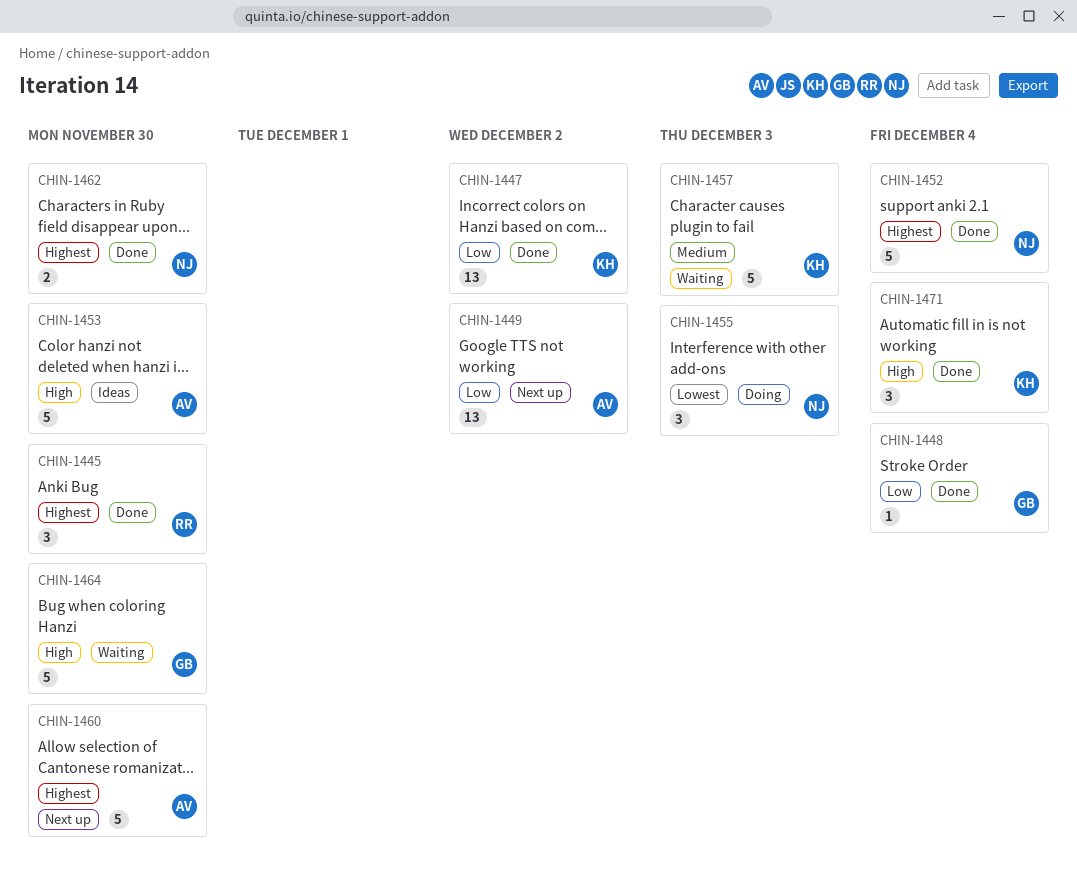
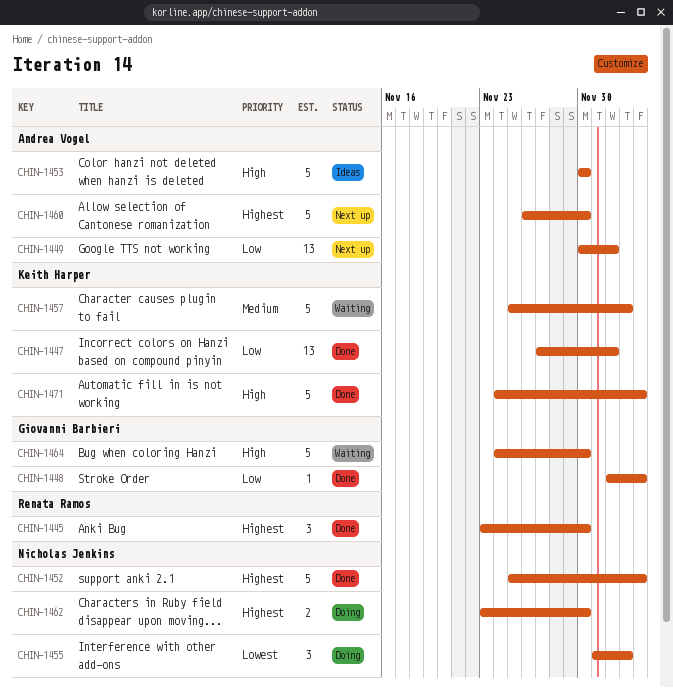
CHIN-1462, status: Done -> Doing
CHIN-1471, estimate: 3 -> 5

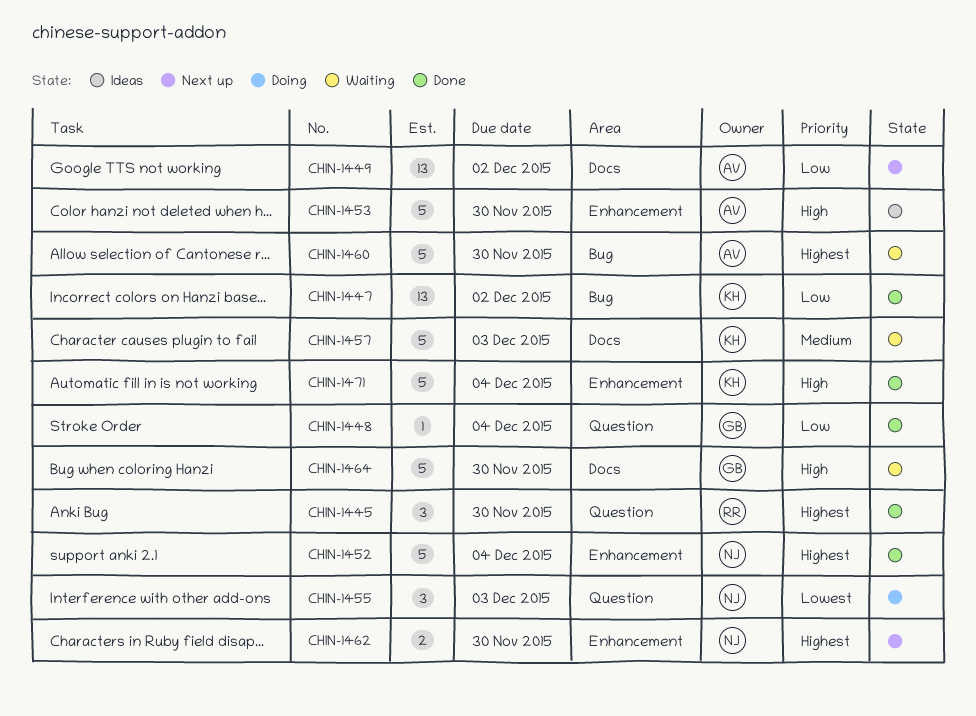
CHIN-1460, status: Next up -> Waiting
CHIN-1462, status: Doing -> Next up

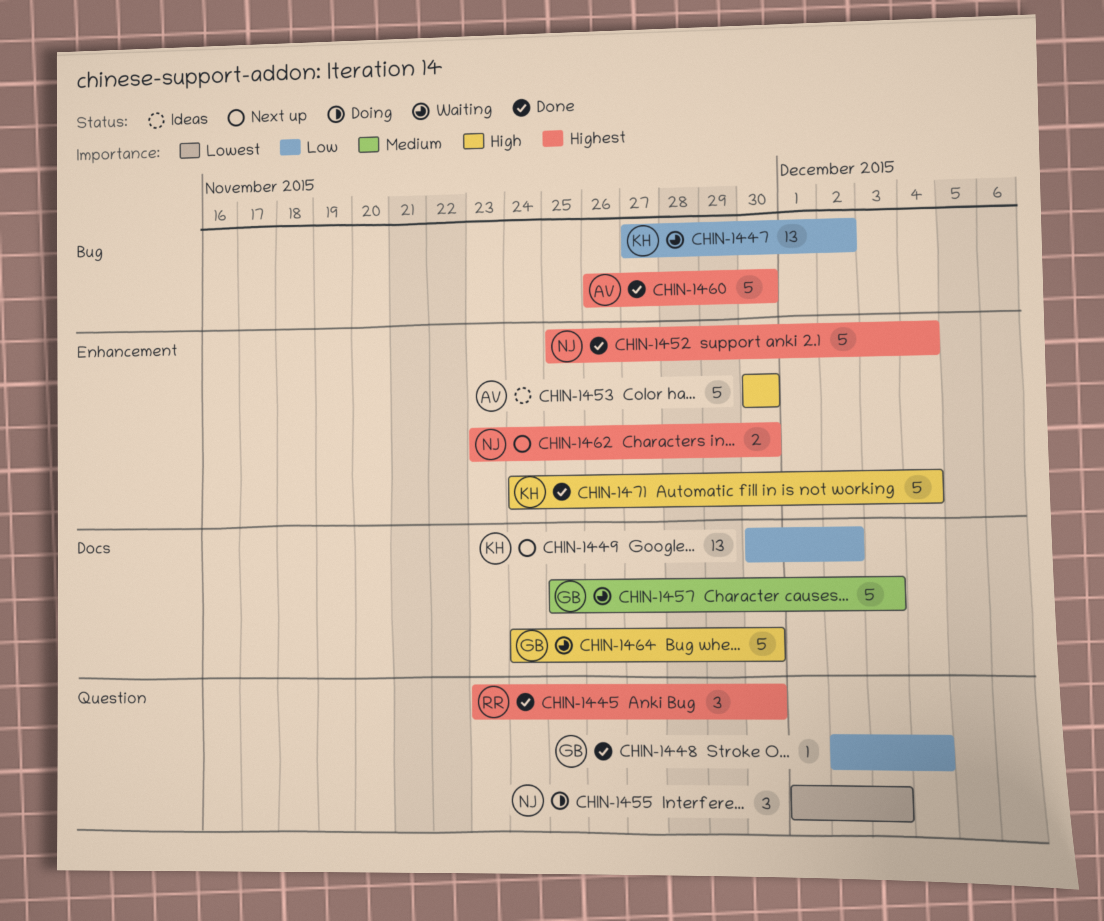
CHIN-1447, status: Done -> Waiting
CHIN-1449, owner: AV -> KH
CHIN-1457, owner: KH -> GB
CHIN-1460, status: Waiting -> Done

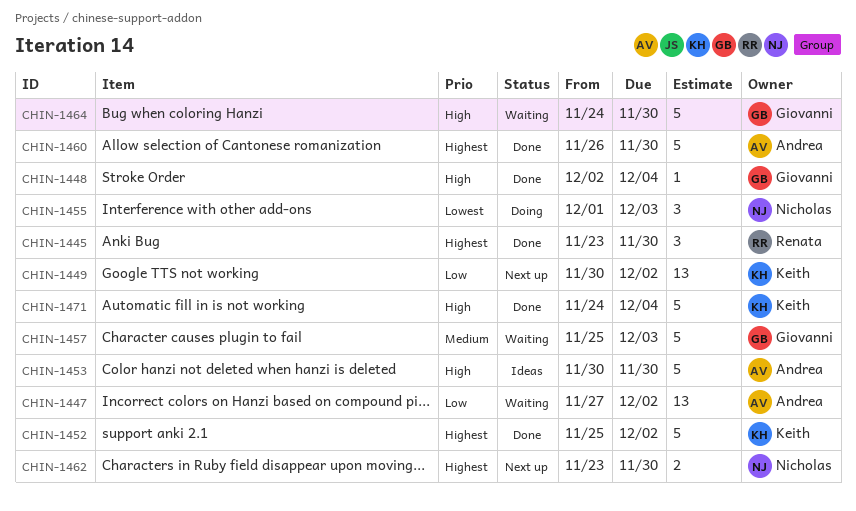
CHIN-1447, owner: Keith -> Andrea
CHIN-1448, priority: Low -> High
CHIN-1452, owner: Nicholas -> Keith
CHIN-1452, due: Dec 4 -> Dec 2

